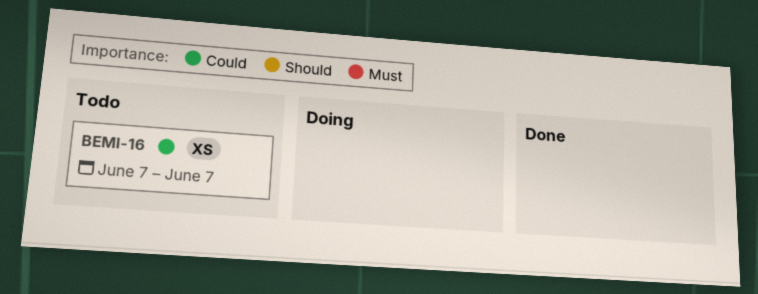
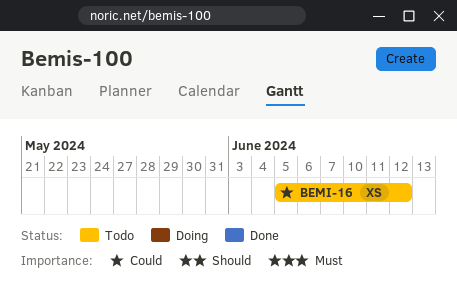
BEMI-16, start: Jun 7 -> Jun 5
BEMI-16, due: Jun 7 -> Jun 12

